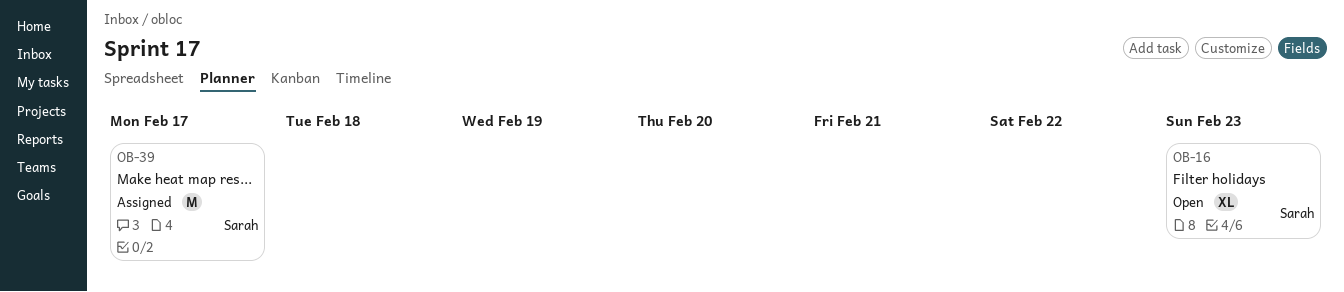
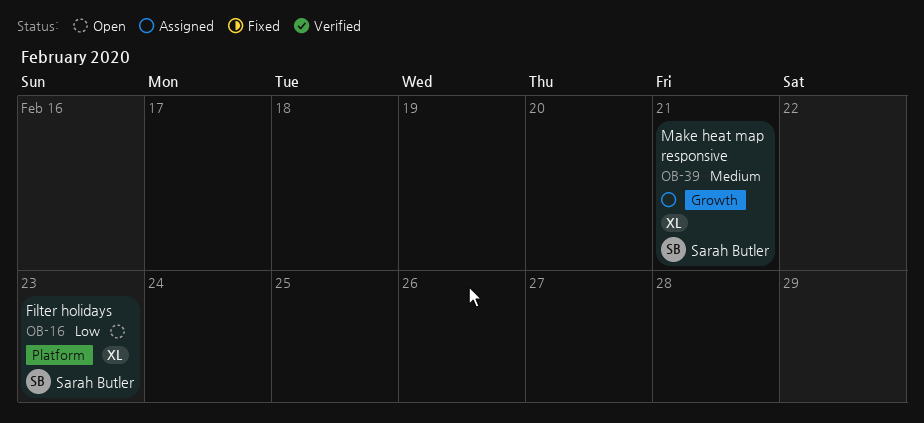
OB-39, estimate: M -> XL
OB-39, due: Feb 17 -> Feb 21

